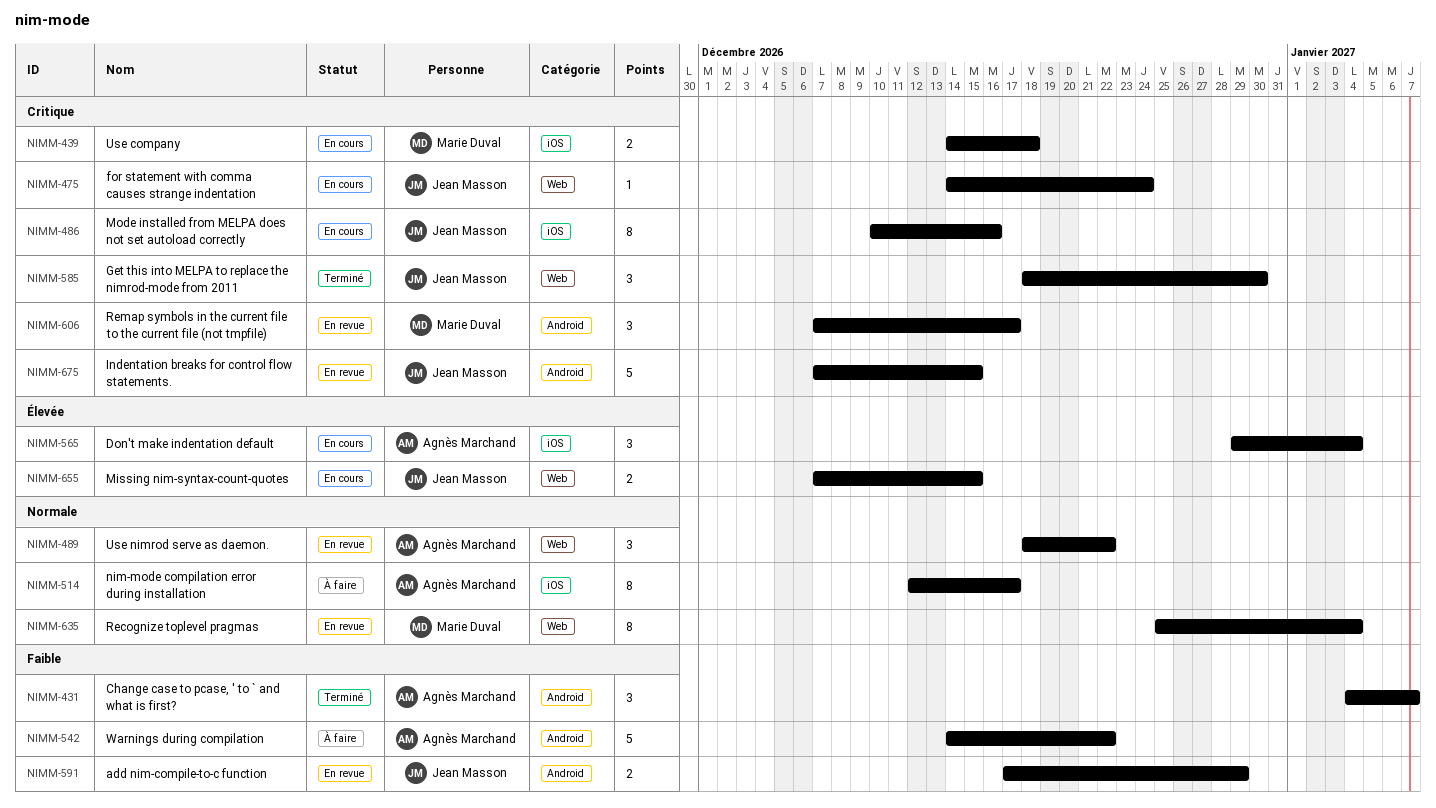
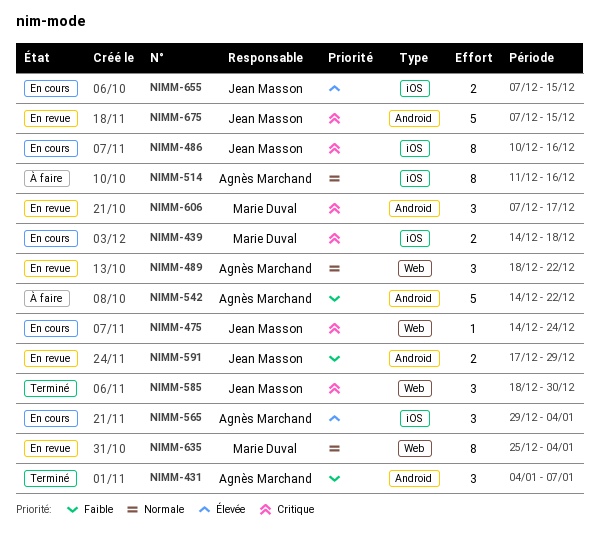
NIMM-514, start: Dec 12 -> Dec 11
NIMM-514, due: Dec 17 -> Dec 16
NIMM-655, label: Web -> iOS

